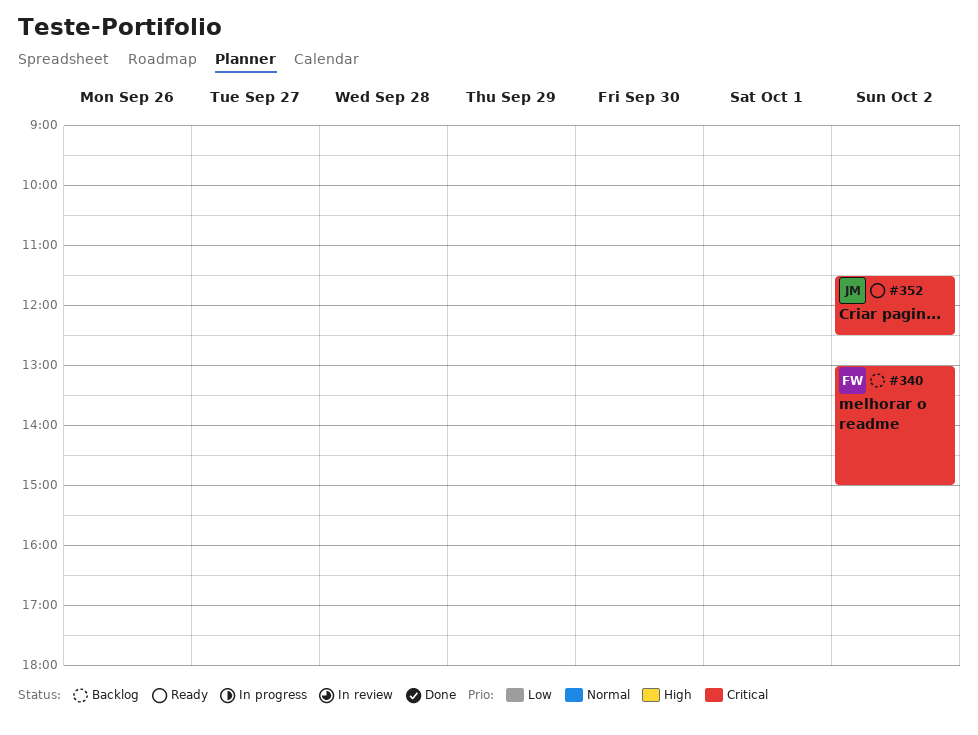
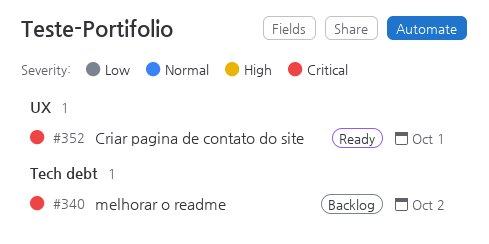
#352, day: Oct 2 -> Oct 1

